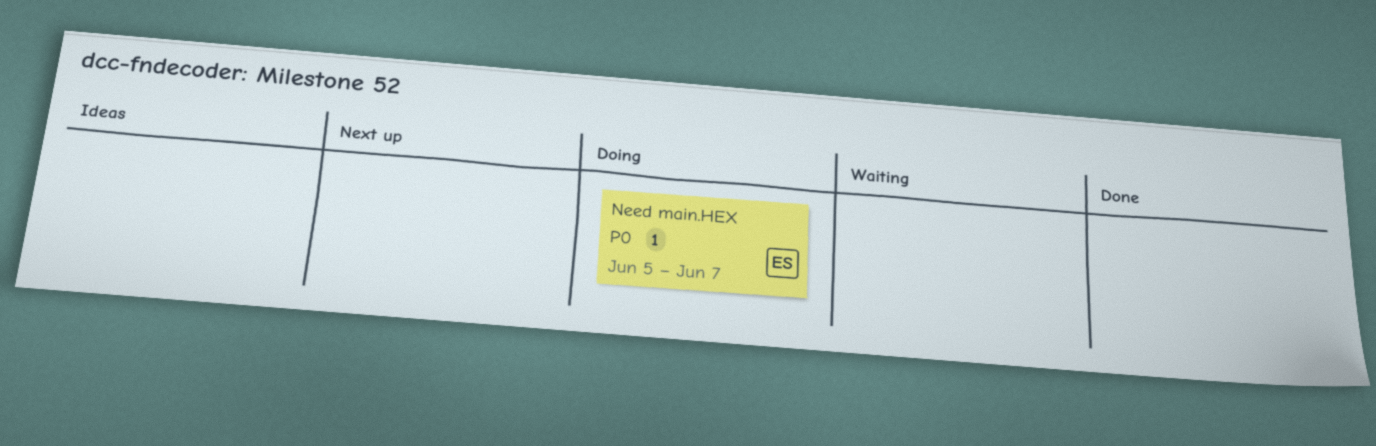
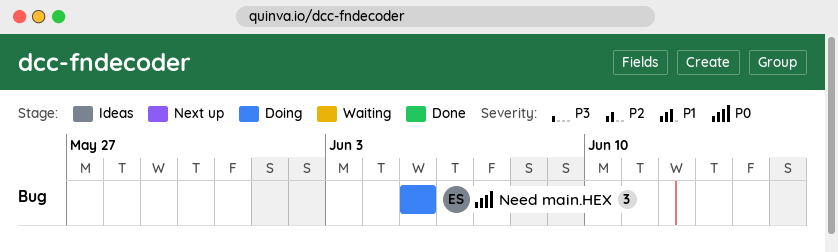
Need main.HEX, estimate: 1 -> 3
Need main.HEX, due: Jun 7 -> Jun 5

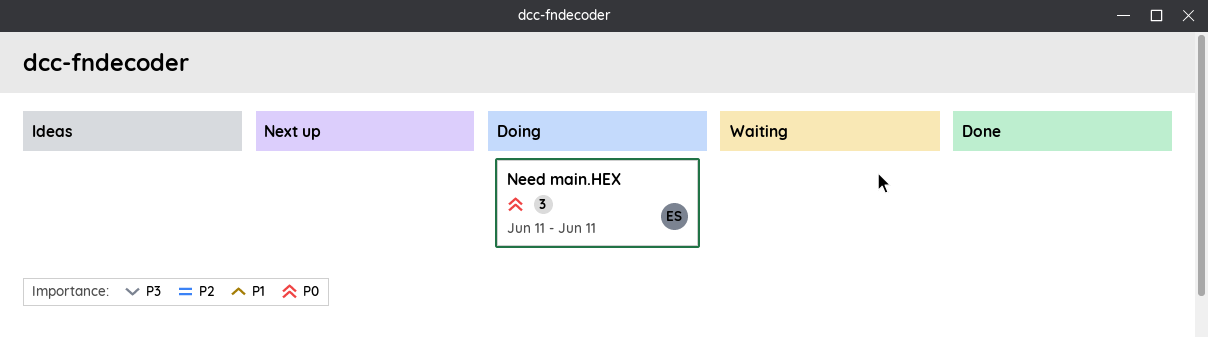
Need main.HEX, start: Jun 5 -> Jun 11
Need main.HEX, due: Jun 5 -> Jun 11

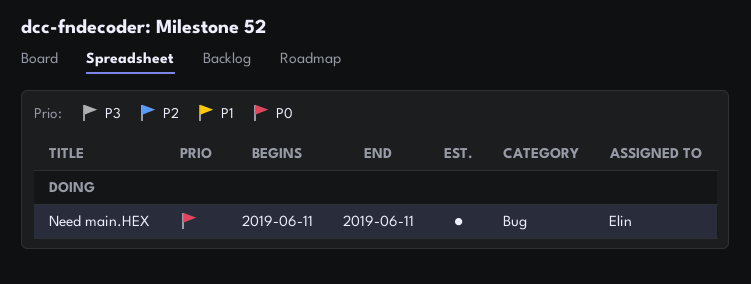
Need main.HEX, estimate: 3 -> 1

